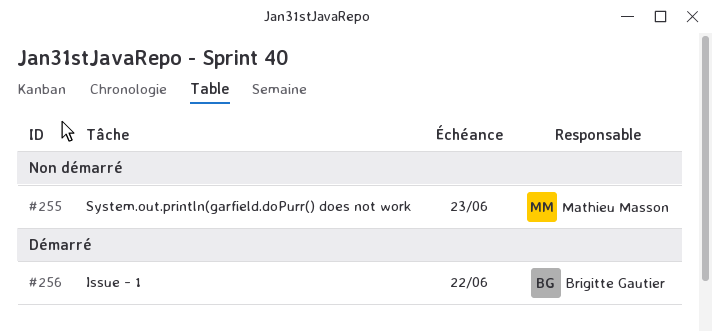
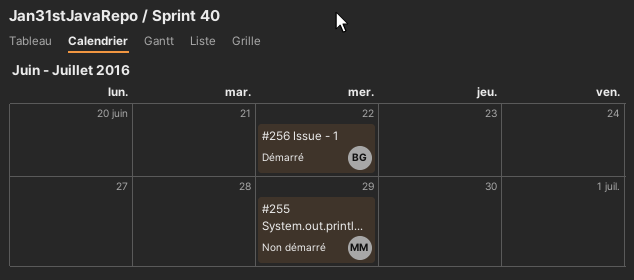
#255, due: Jun 23 -> Jun 29

